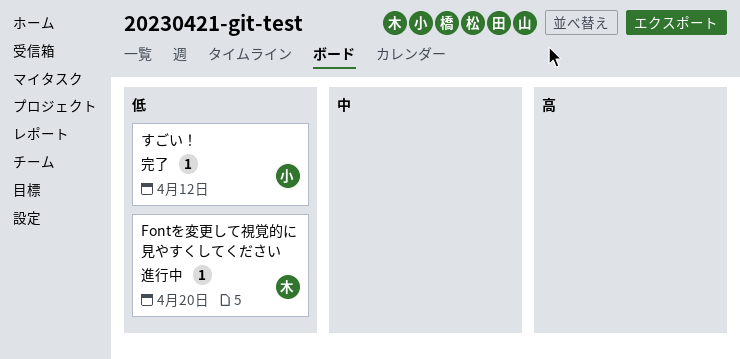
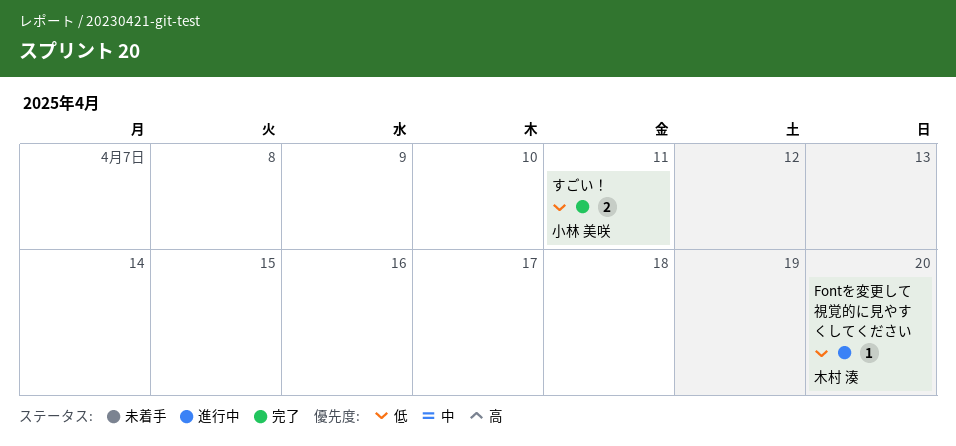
すごい！, estimate: 1 -> 2
すごい！, due: Apr 12 -> Apr 11

